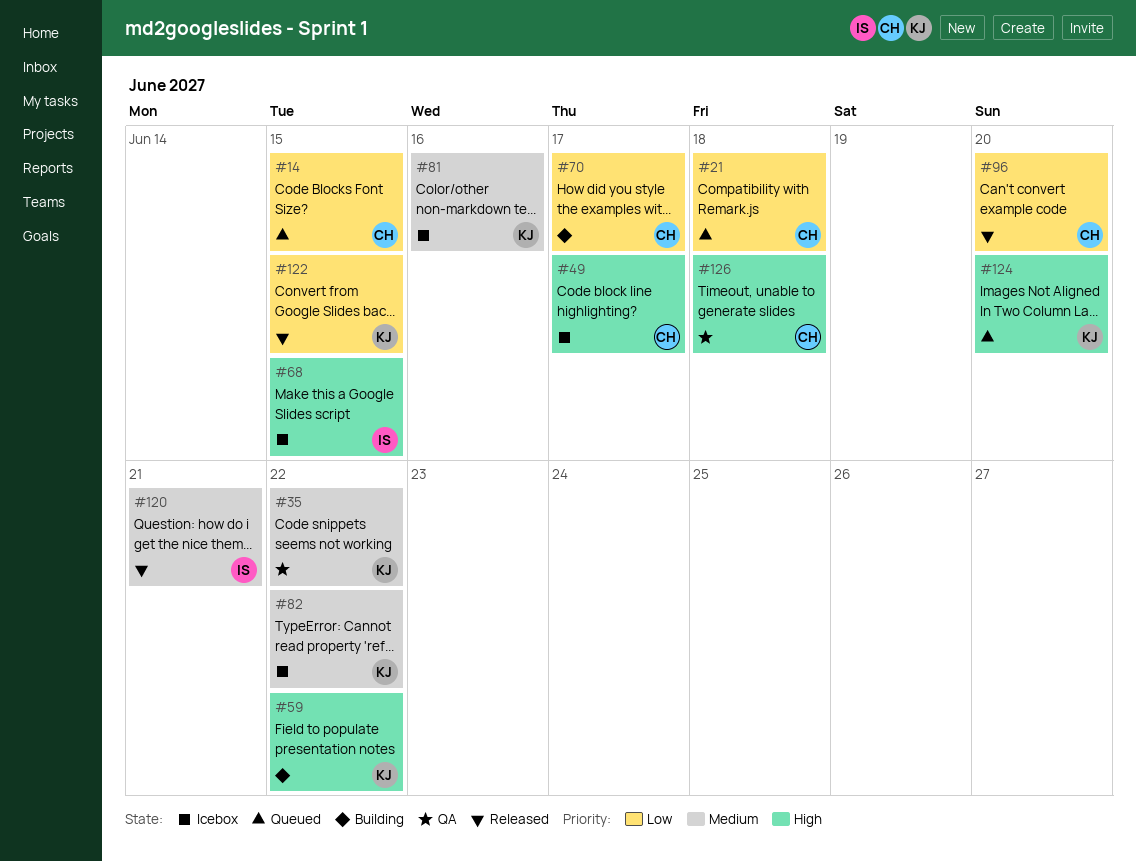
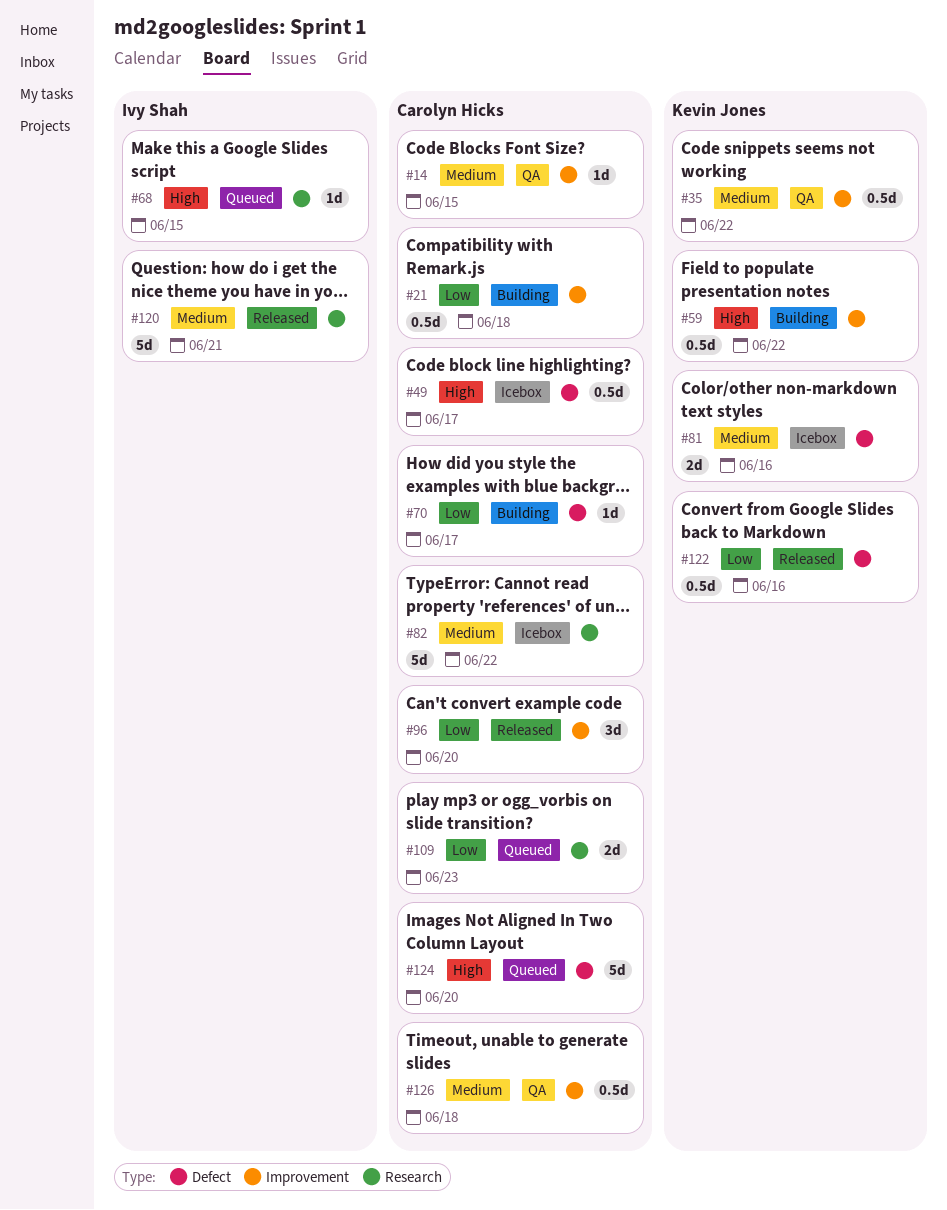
#14, status: Queued -> QA
#14, priority: Low -> Medium
#21, status: Queued -> Building
#68, status: Icebox -> Queued
#82, owner: Kevin Jones -> Carolyn Hicks
#109: none -> present
#122, due: Jun 15 -> Jun 16
#124, owner: Kevin Jones -> Carolyn Hicks
#126, priority: High -> Medium

